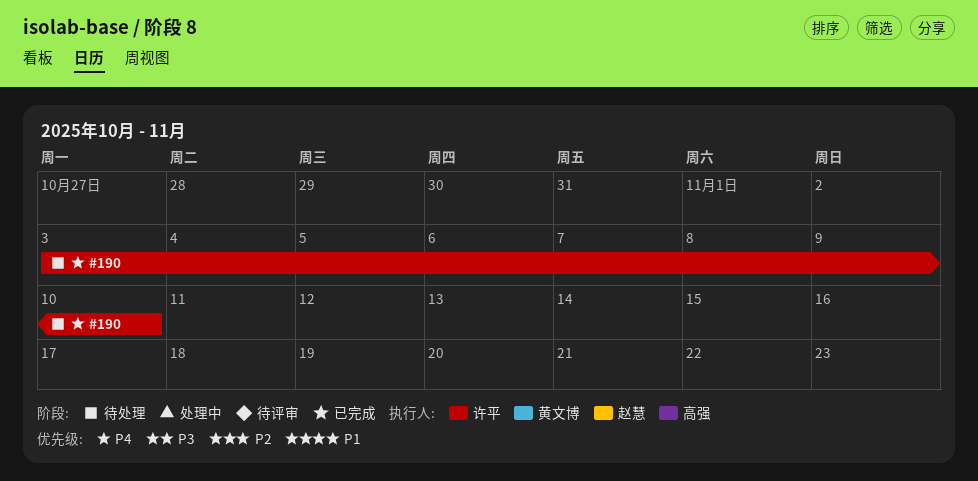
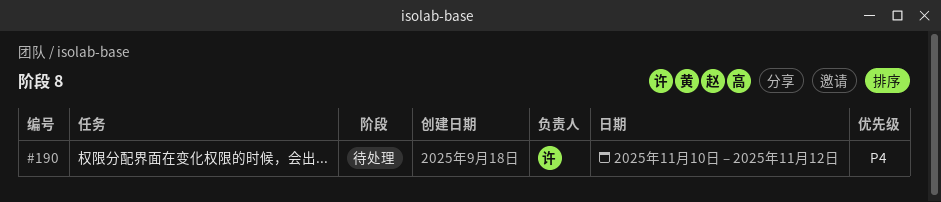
#190, start: Nov 3 -> Nov 10
#190, due: Nov 10 -> Nov 12

